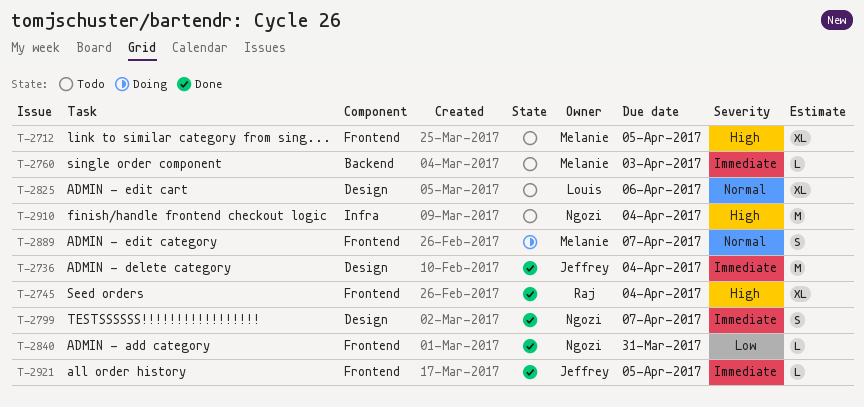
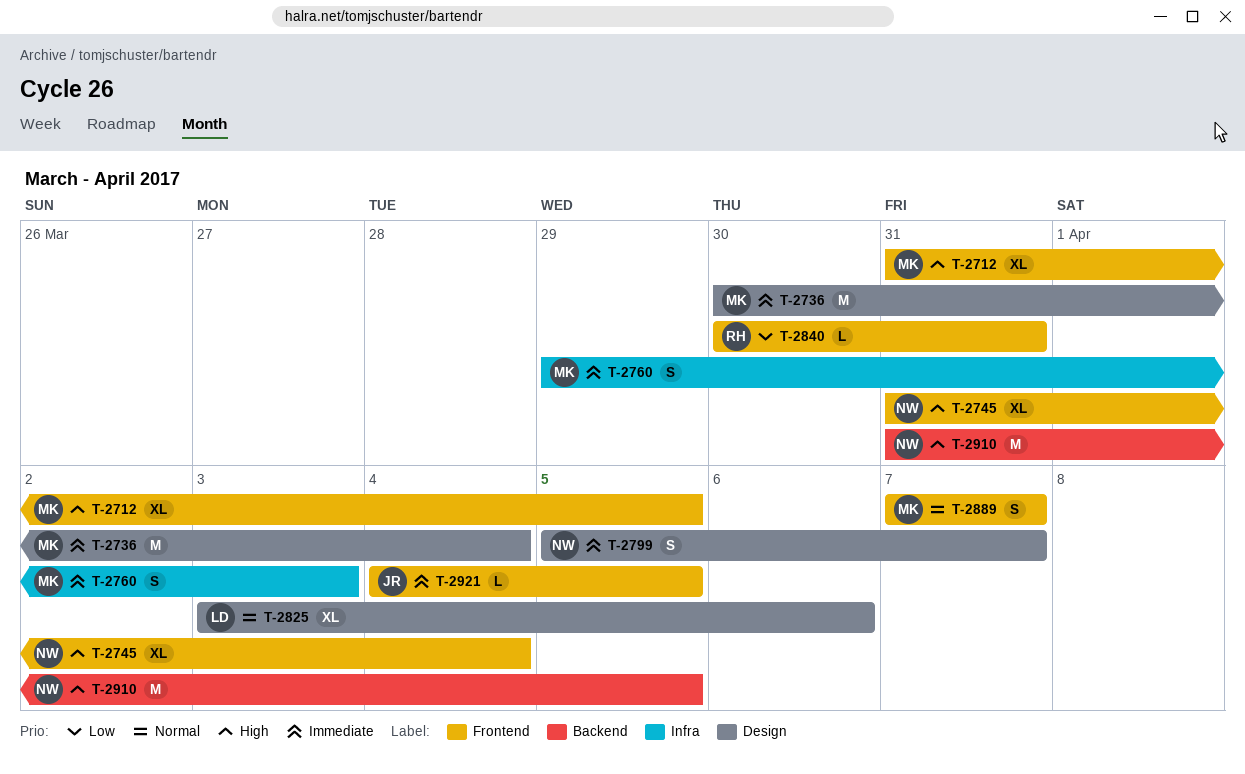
T-2736, owner: Jeffrey -> Melanie
T-2745, owner: Raj -> Ngozi
T-2760, label: Backend -> Infra
T-2760, estimate: L -> S
T-2840, owner: Ngozi -> Raj
T-2910, label: Infra -> Backend
T-2910, due: Apr 4 -> Apr 5

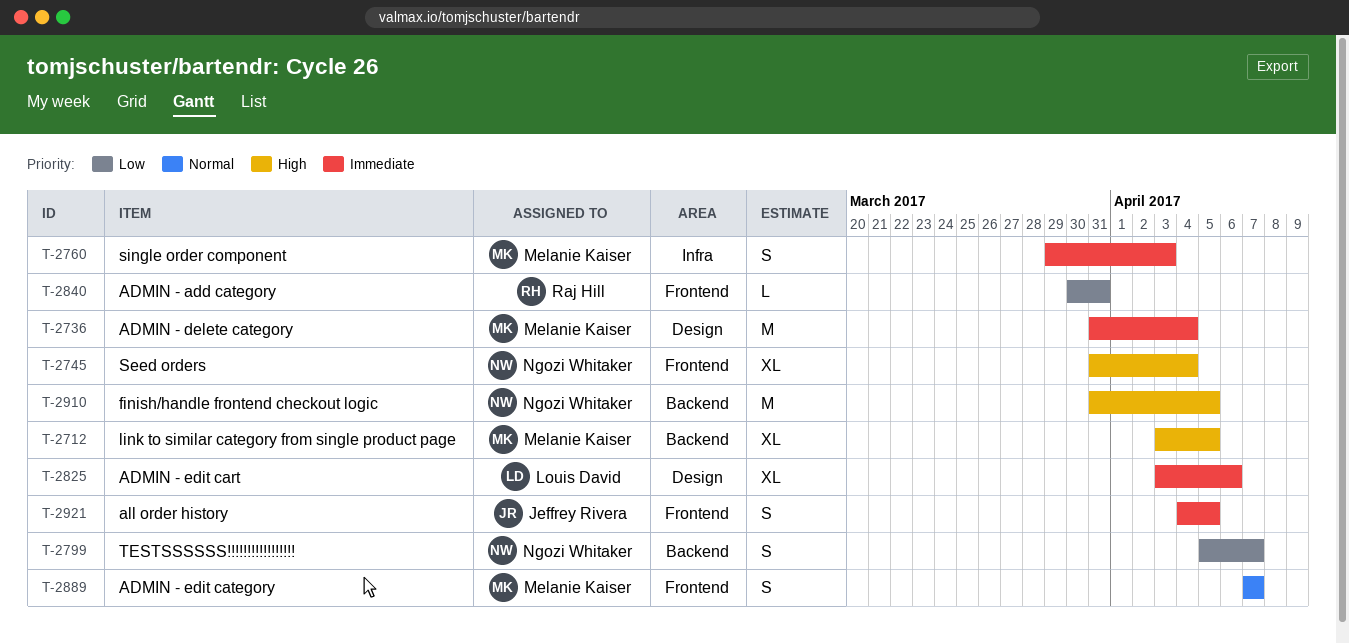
T-2712, label: Frontend -> Backend
T-2712, start: Mar 31 -> Apr 3
T-2736, start: Mar 30 -> Mar 31
T-2799, priority: Immediate -> Low
T-2799, label: Design -> Backend
T-2825, priority: Normal -> Immediate
T-2921, estimate: L -> S

